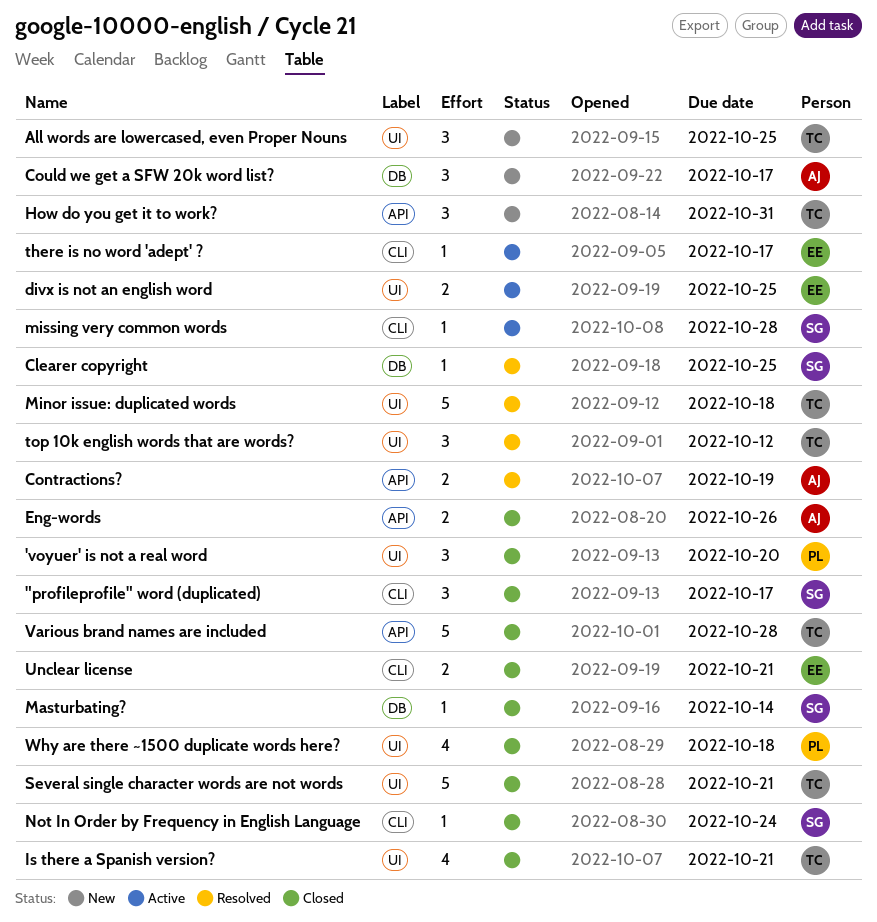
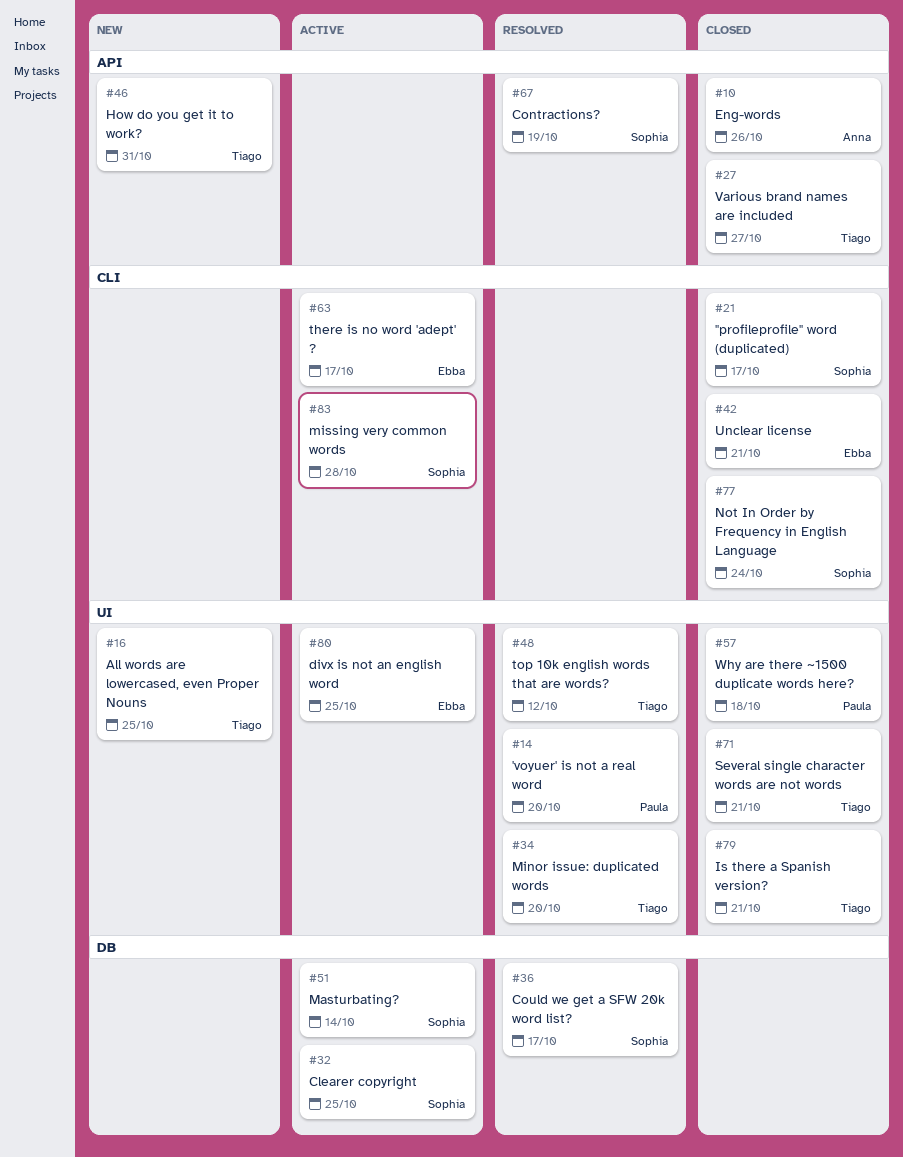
'voyuer' is not a real word, status: Closed -> Resolved
Clearer copyright, status: Resolved -> Active
Contractions?, owner: Anna -> Sophia
Could we get a SFW 20k word list?, status: New -> Resolved
Could we get a SFW 20k word list?, owner: Anna -> Sophia
Masturbating?, status: Closed -> Active
Minor issue: duplicated words, due: Oct 18 -> Oct 20
Various brand names are included, due: Oct 28 -> Oct 27

